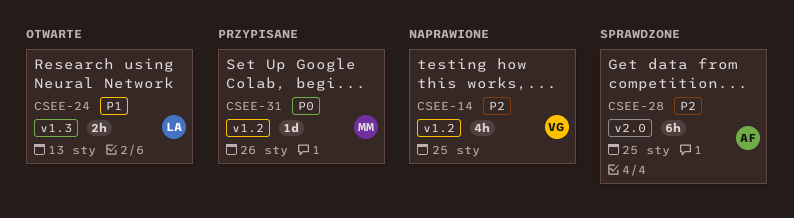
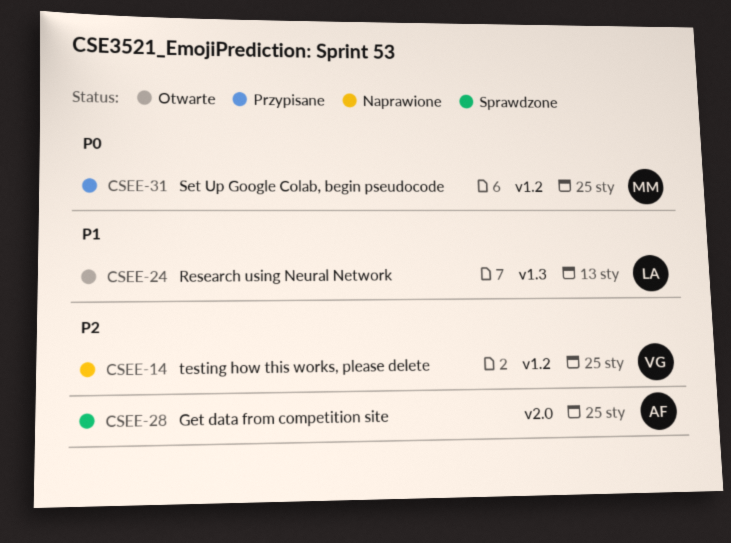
CSEE-31, due: Jan 26 -> Jan 25

